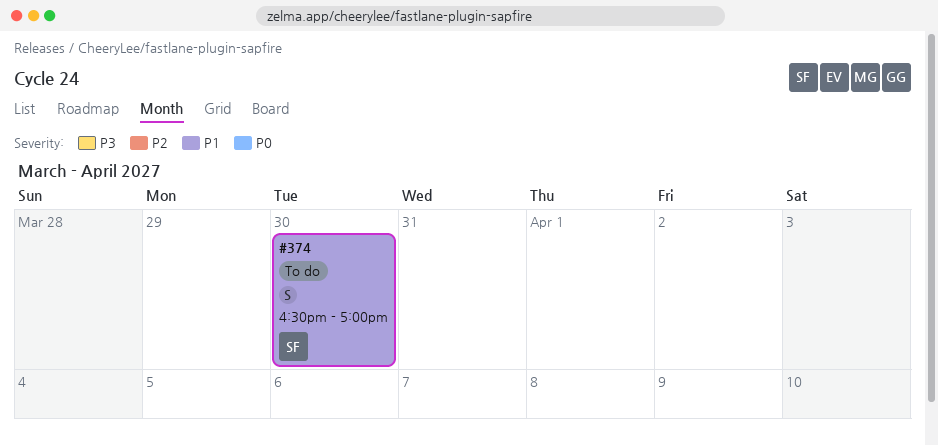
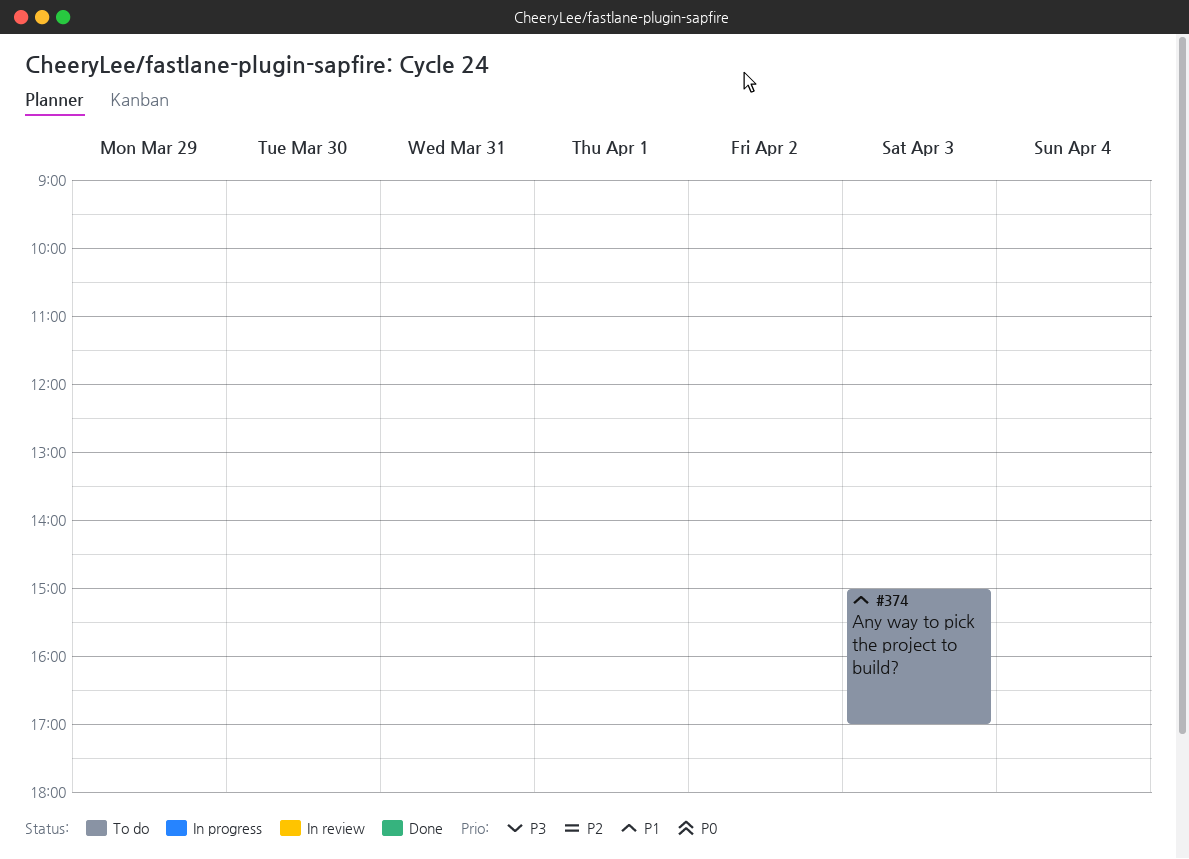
#374, day: Mar 30 -> Apr 3
#374, begins: 16:30 -> 15:00

